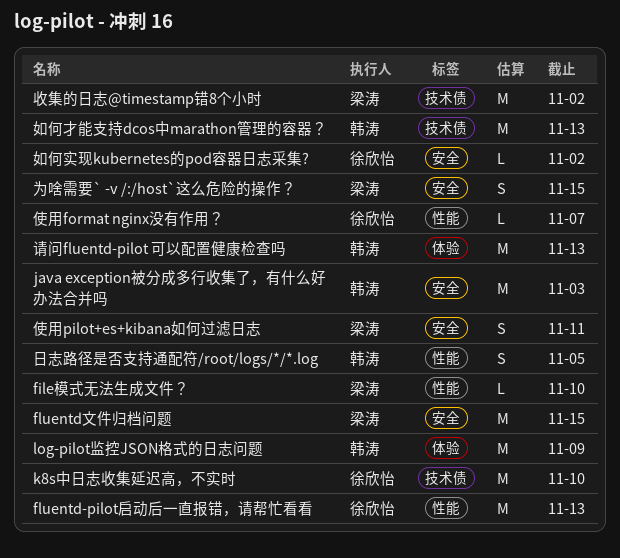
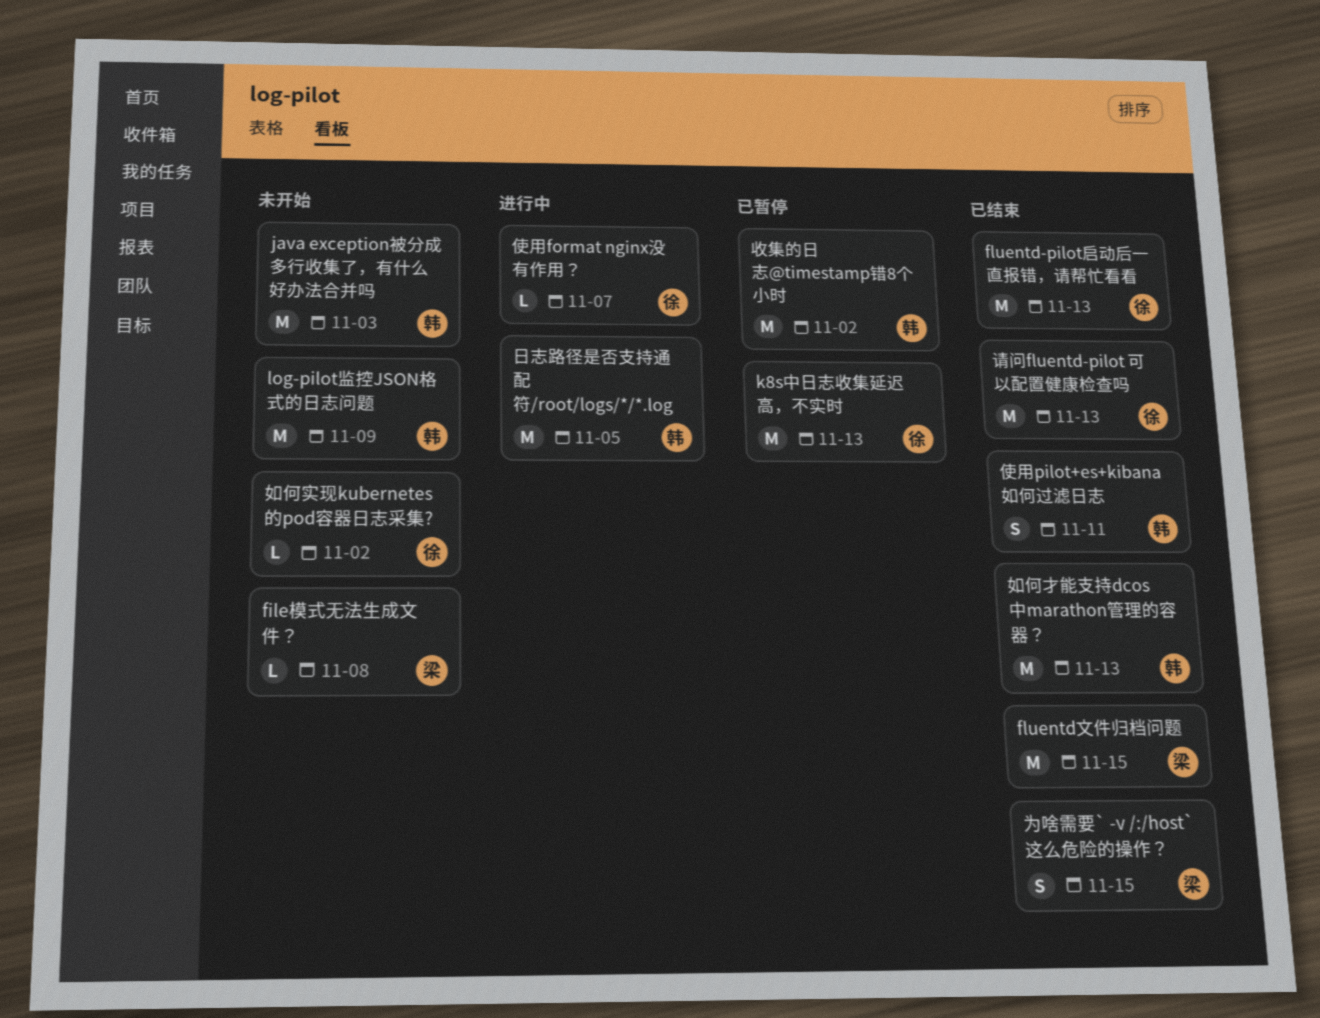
file模式无法生成文件？, due: Nov 10 -> Nov 8
k8s中日志收集延迟高，不实时, due: Nov 10 -> Nov 13
使用pilot+es+kibana如何过滤日志, owner: 梁涛 -> 韩涛
收集的日志@timestamp错8个小时, owner: 梁涛 -> 韩涛
日志路径是否支持通配符/root/logs/*/*.log, estimate: S -> M
请问fluentd-pilot 可以配置健康检查吗, owner: 韩涛 -> 徐欣怡

